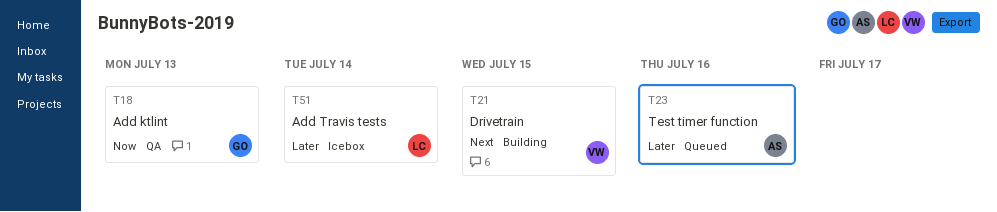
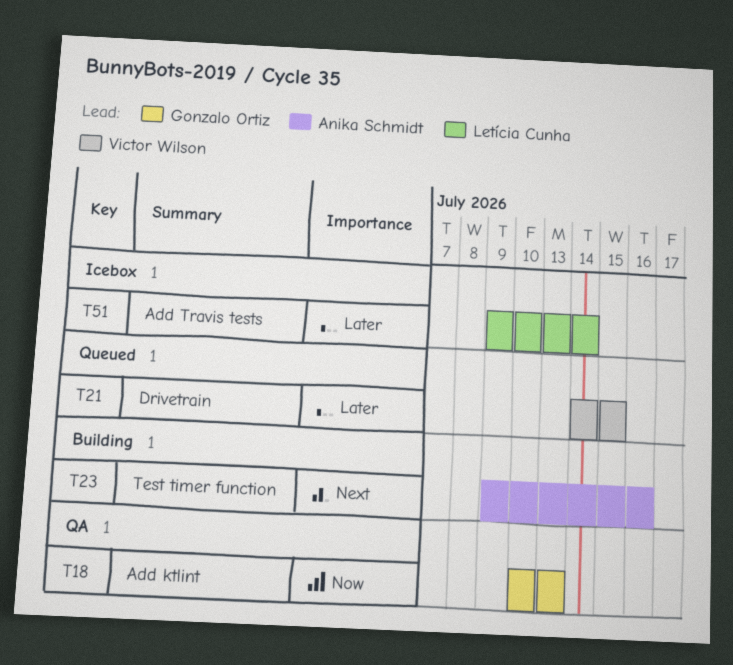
T21, status: Building -> Queued
T21, priority: Next -> Later
T23, status: Queued -> Building
T23, priority: Later -> Next

